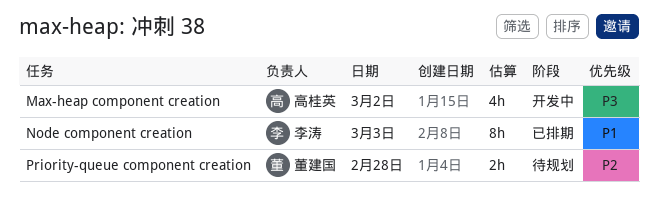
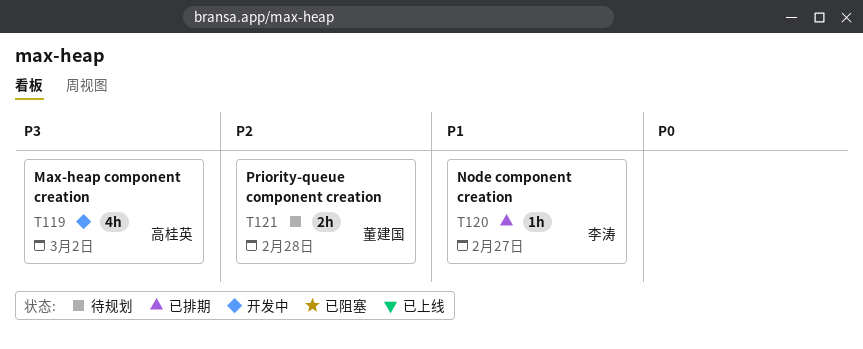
Node component creation, estimate: 8h -> 1h
Node component creation, day: Mar 3 -> Feb 27

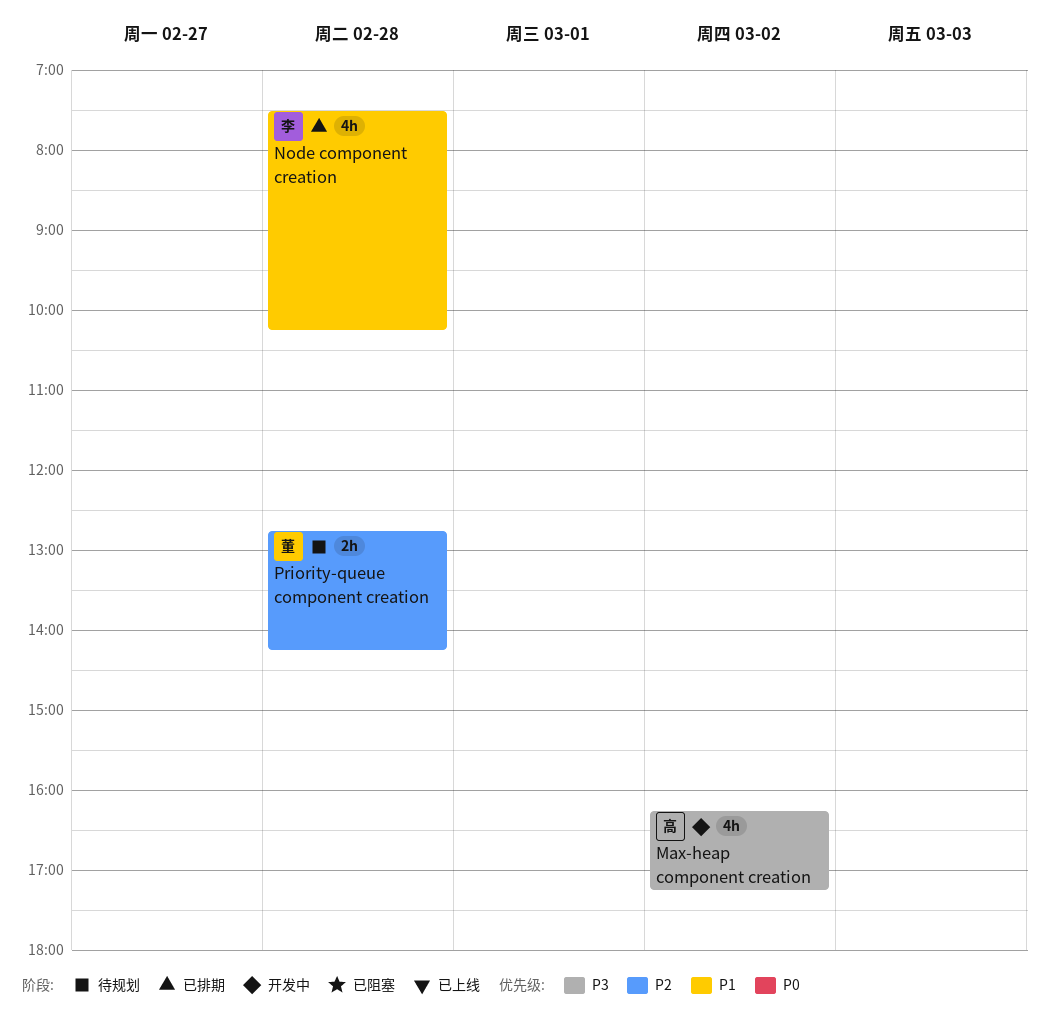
Node component creation, estimate: 1h -> 4h
Node component creation, day: Feb 27 -> Feb 28

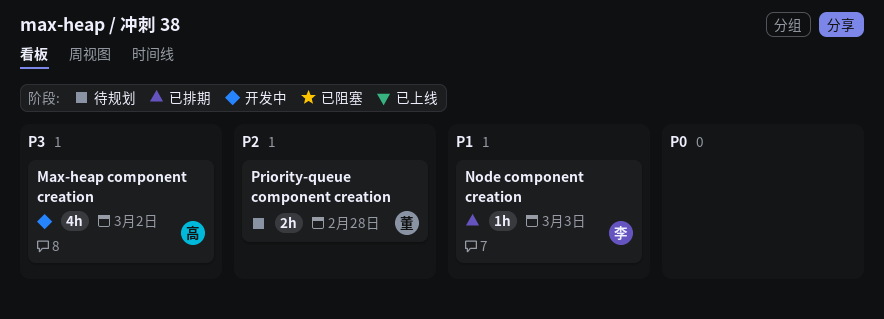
Node component creation, estimate: 4h -> 1h
Node component creation, day: Feb 28 -> Mar 3

